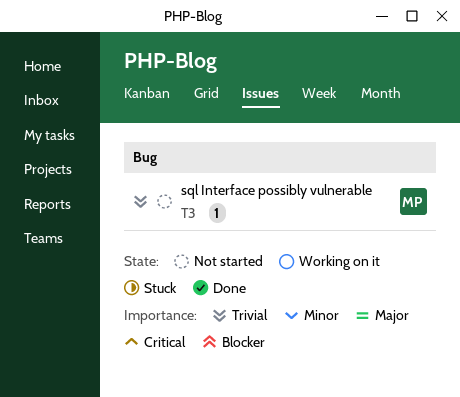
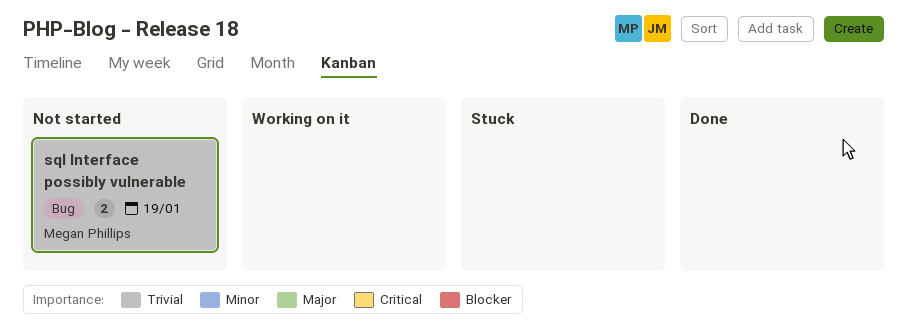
sql Interface possibly vulnerable, estimate: 1 -> 2

